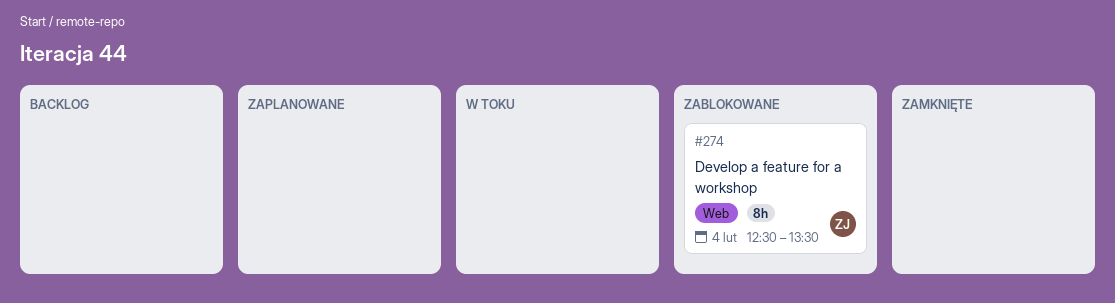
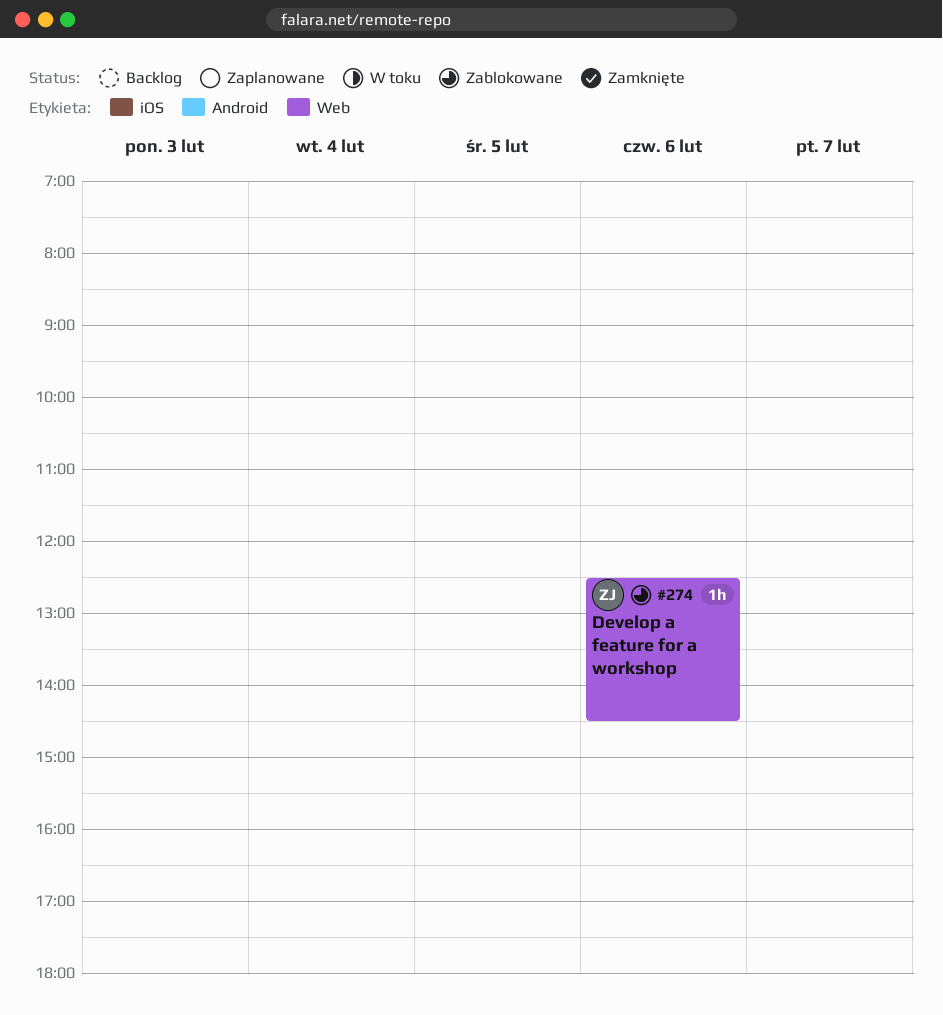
#274, estimate: 8h -> 1h
#274, day: Feb 4 -> Feb 6
#274, ends: 13:30 -> 14:30

